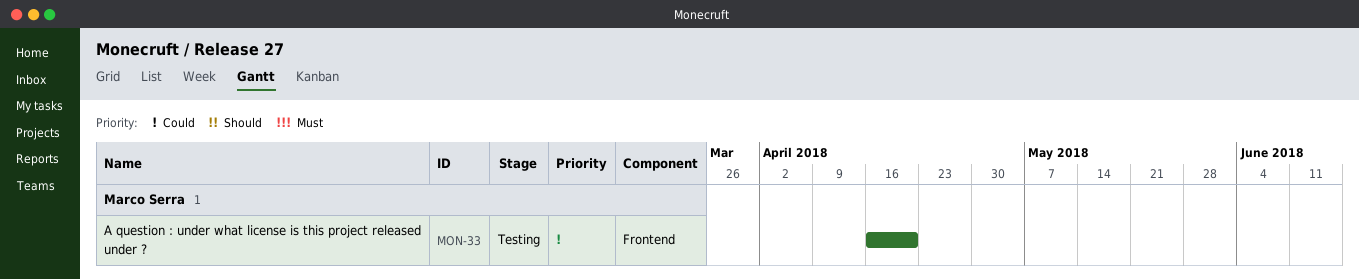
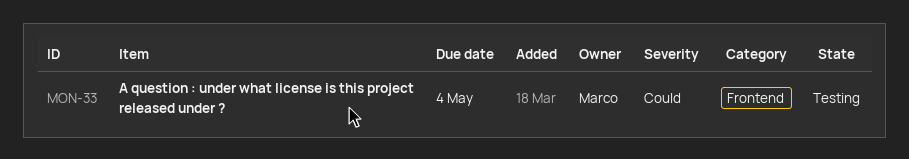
MON-33, due: Apr 20 -> May 4

